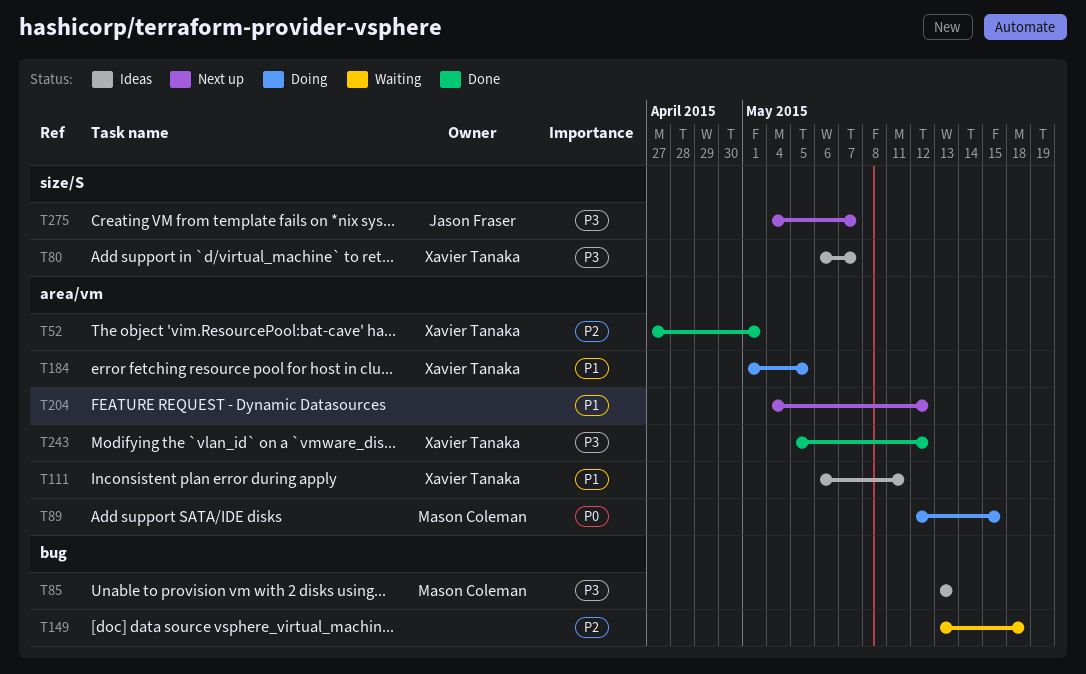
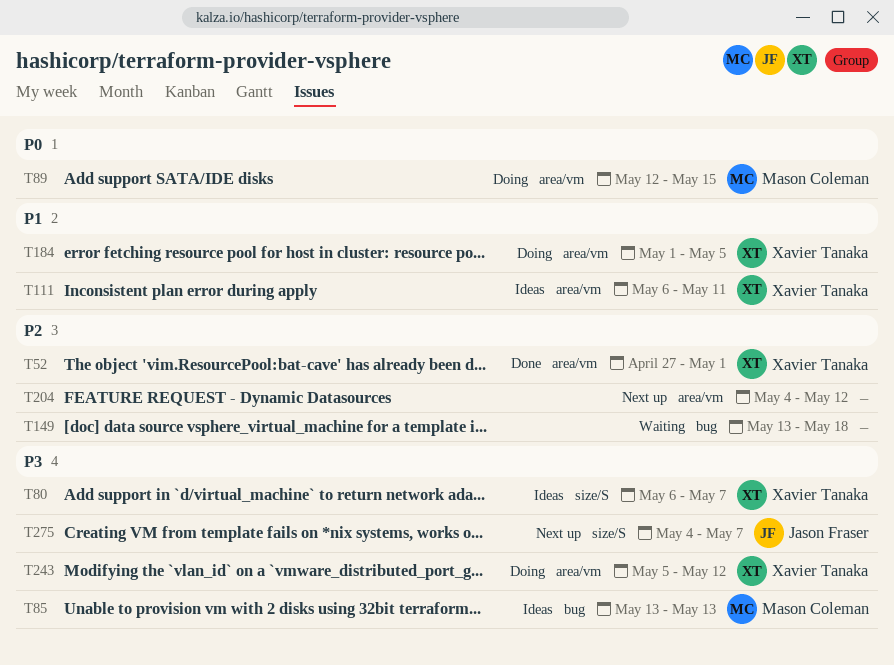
T204, priority: P1 -> P2
T243, status: Done -> Doing

